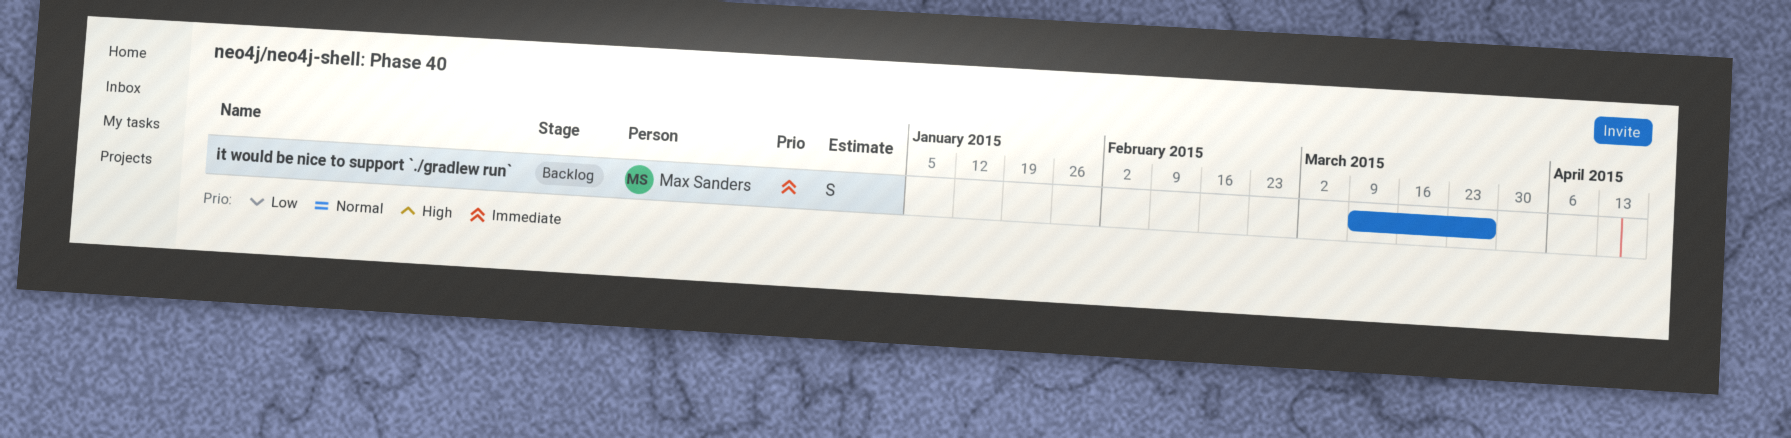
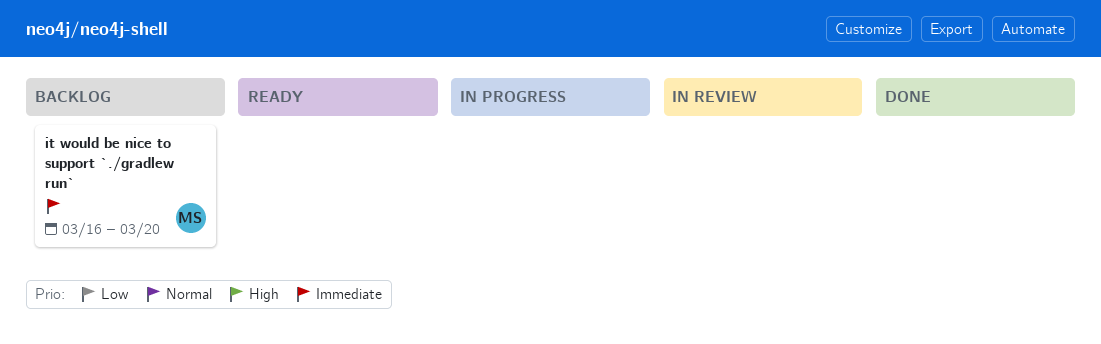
it would be nice to support `./gradlew run`, start: Mar 9 -> Mar 16
it would be nice to support `./gradlew run`, due: Mar 27 -> Mar 20

